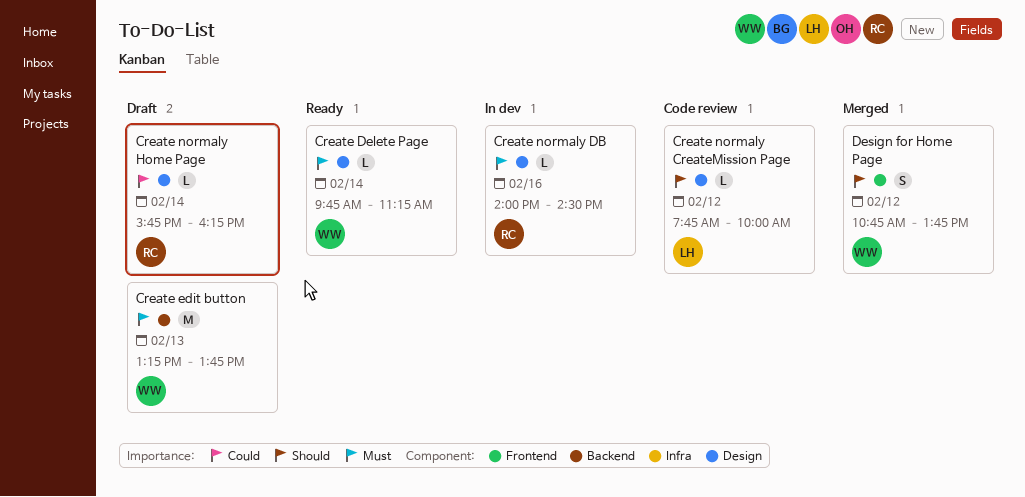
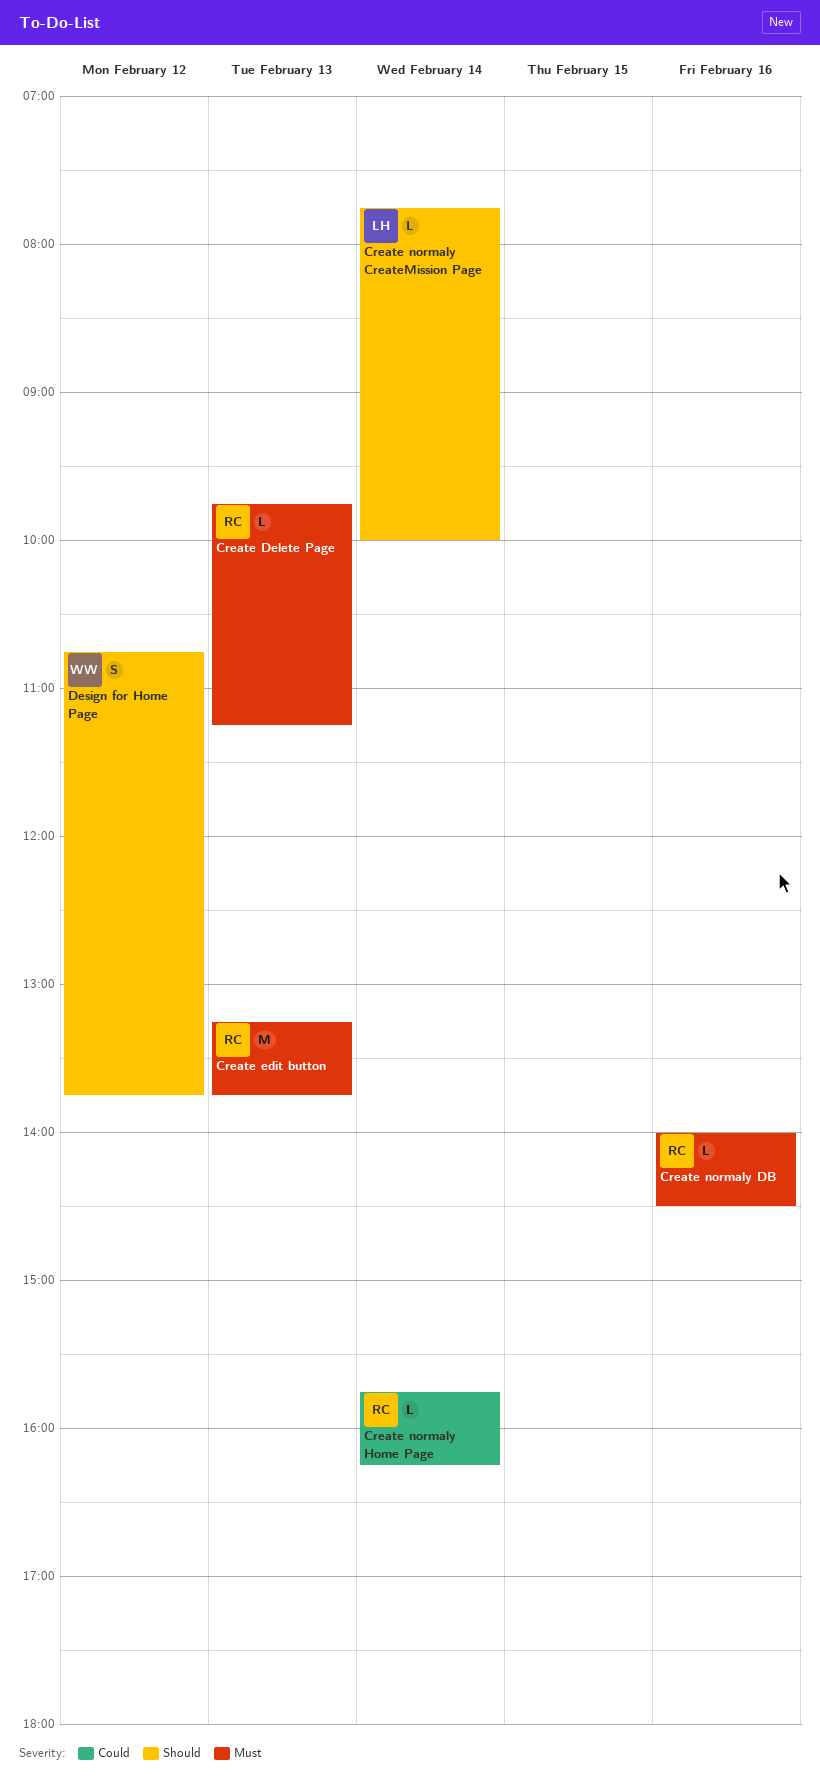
Create Delete Page, owner: WW -> RC
Create Delete Page, day: Feb 14 -> Feb 13
Create edit button, owner: WW -> RC
Create normaly CreateMission Page, day: Feb 12 -> Feb 14

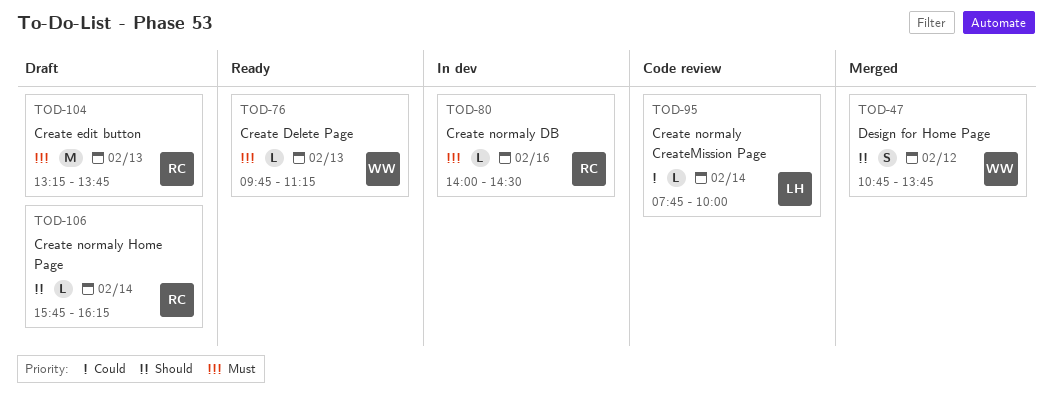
Create Delete Page, owner: RC -> WW
Create normaly CreateMission Page, priority: Should -> Could
Create normaly Home Page, priority: Could -> Should

